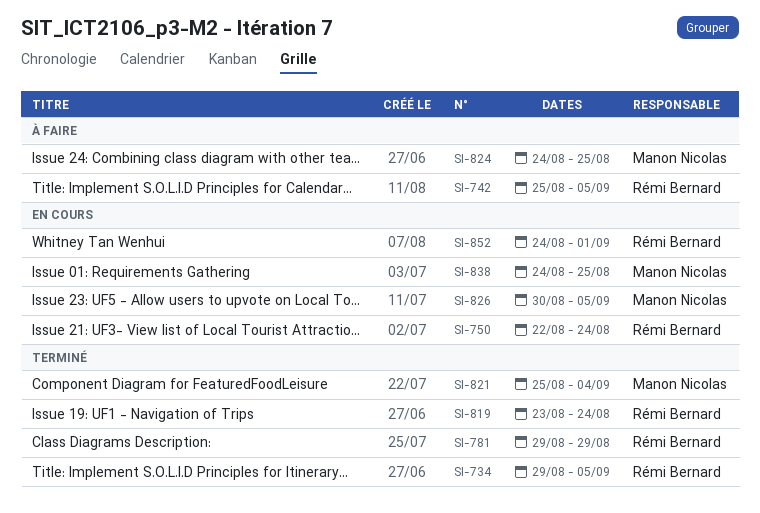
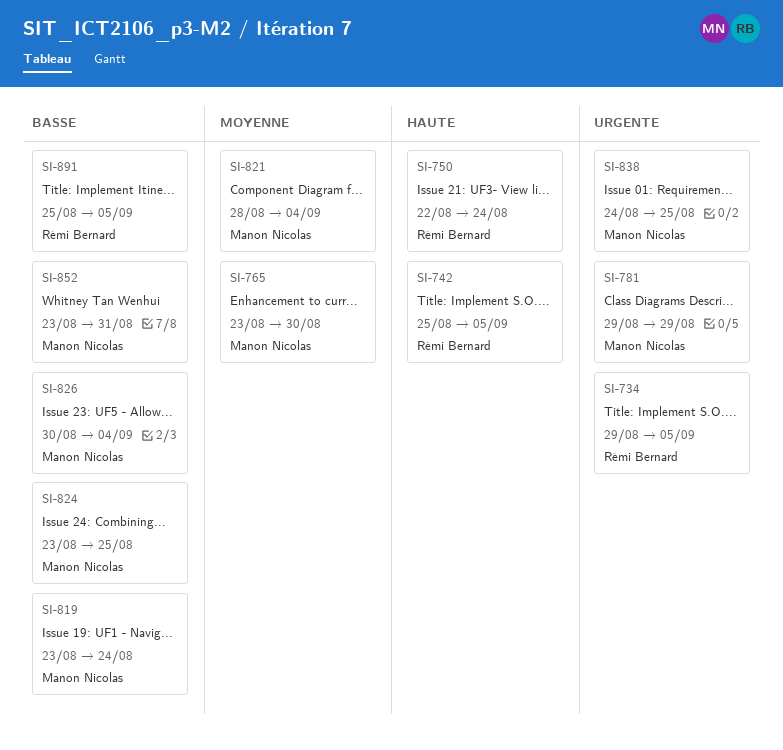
SI-765: none -> present
SI-781, owner: Rémi Bernard -> Manon Nicolas
SI-819, owner: Rémi Bernard -> Manon Nicolas
SI-821, start: Aug 25 -> Aug 28
SI-824, start: Aug 24 -> Aug 23
SI-826, due: Sep 5 -> Sep 4
SI-852, owner: Rémi Bernard -> Manon Nicolas
SI-852, start: Aug 24 -> Aug 23
SI-852, due: Sep 1 -> Aug 31
SI-891: none -> present

